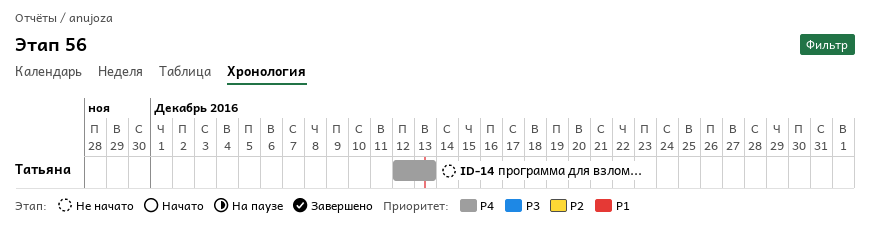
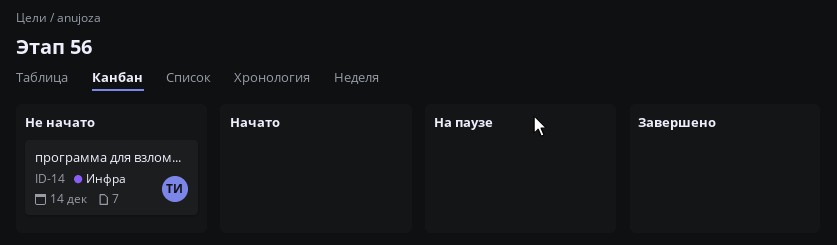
ID-14, due: Dec 13 -> Dec 14

